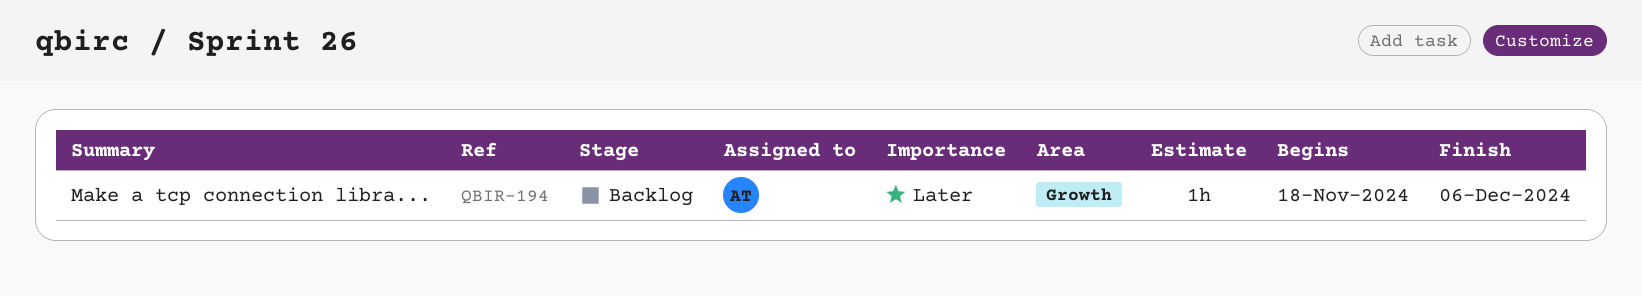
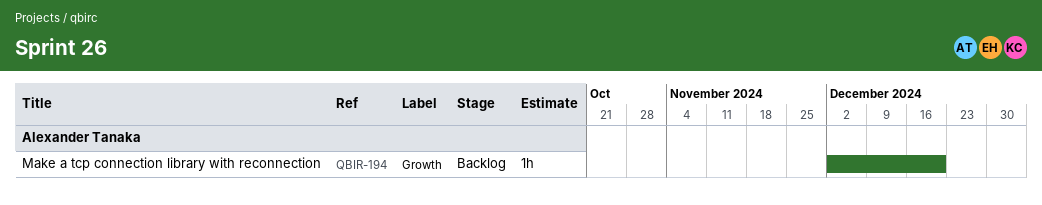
QBIR-194, start: Nov 18 -> Dec 2
QBIR-194, due: Dec 6 -> Dec 20

